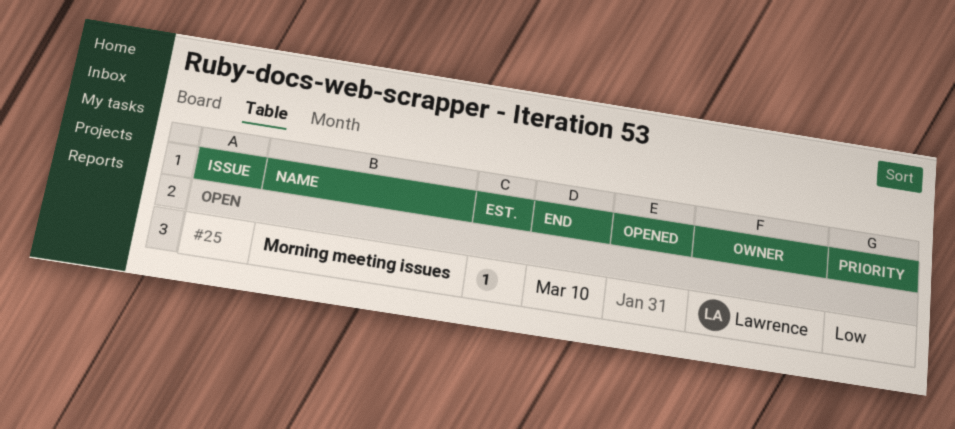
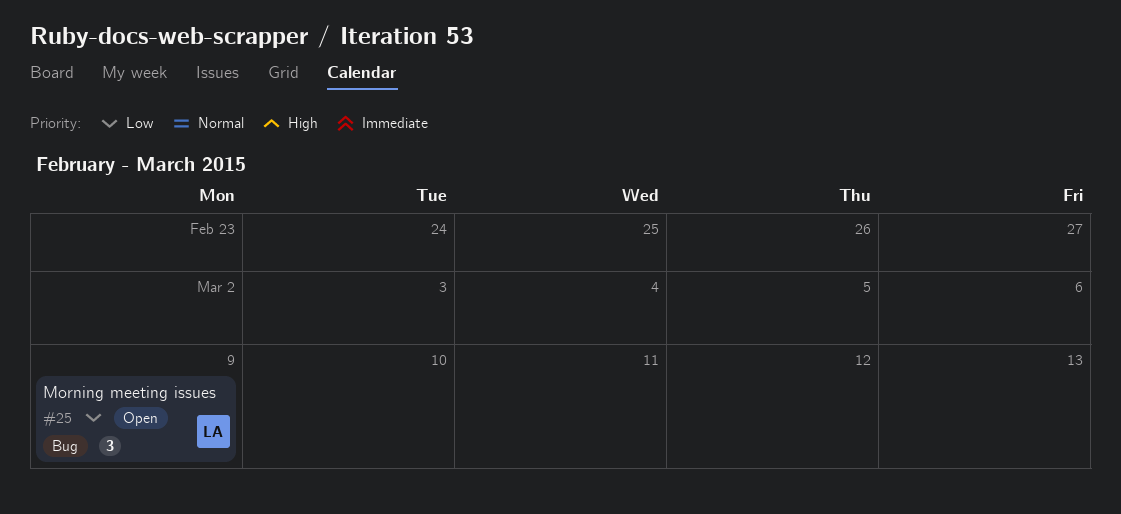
#25, estimate: 1 -> 3
#25, due: Mar 10 -> Mar 9

